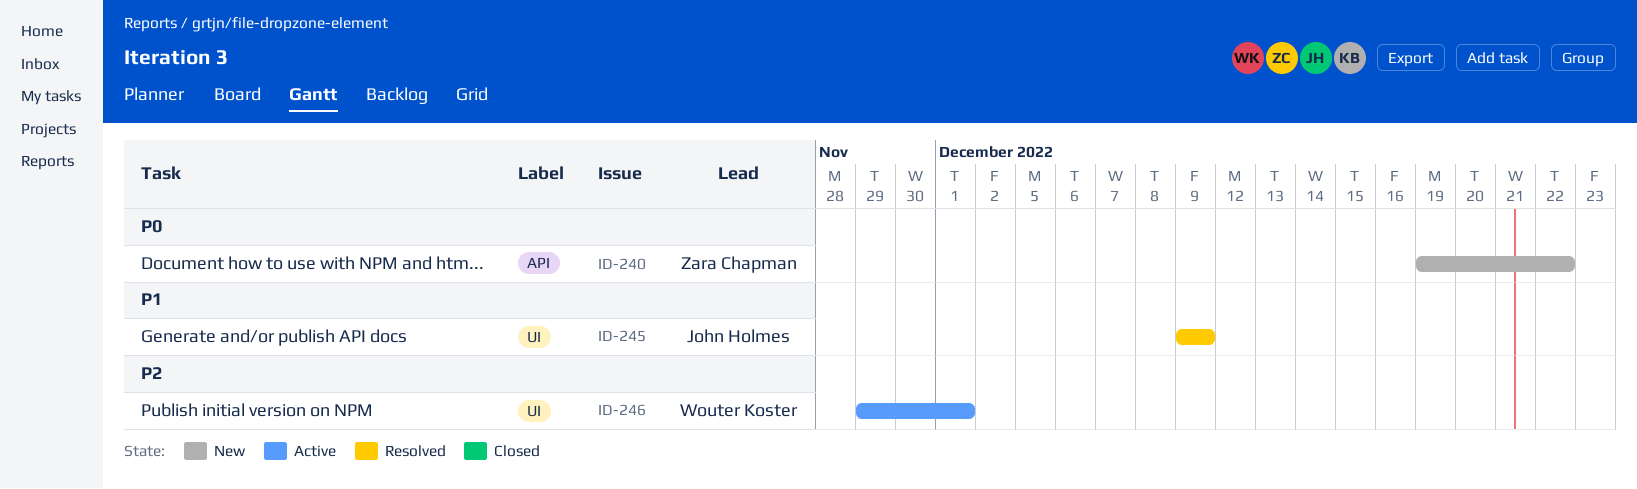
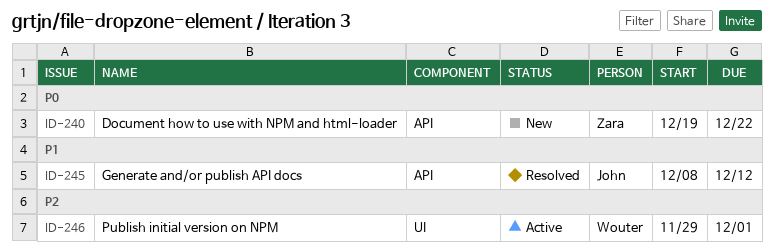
ID-245, label: UI -> API
ID-245, start: Dec 9 -> Dec 8
ID-245, due: Dec 9 -> Dec 12

